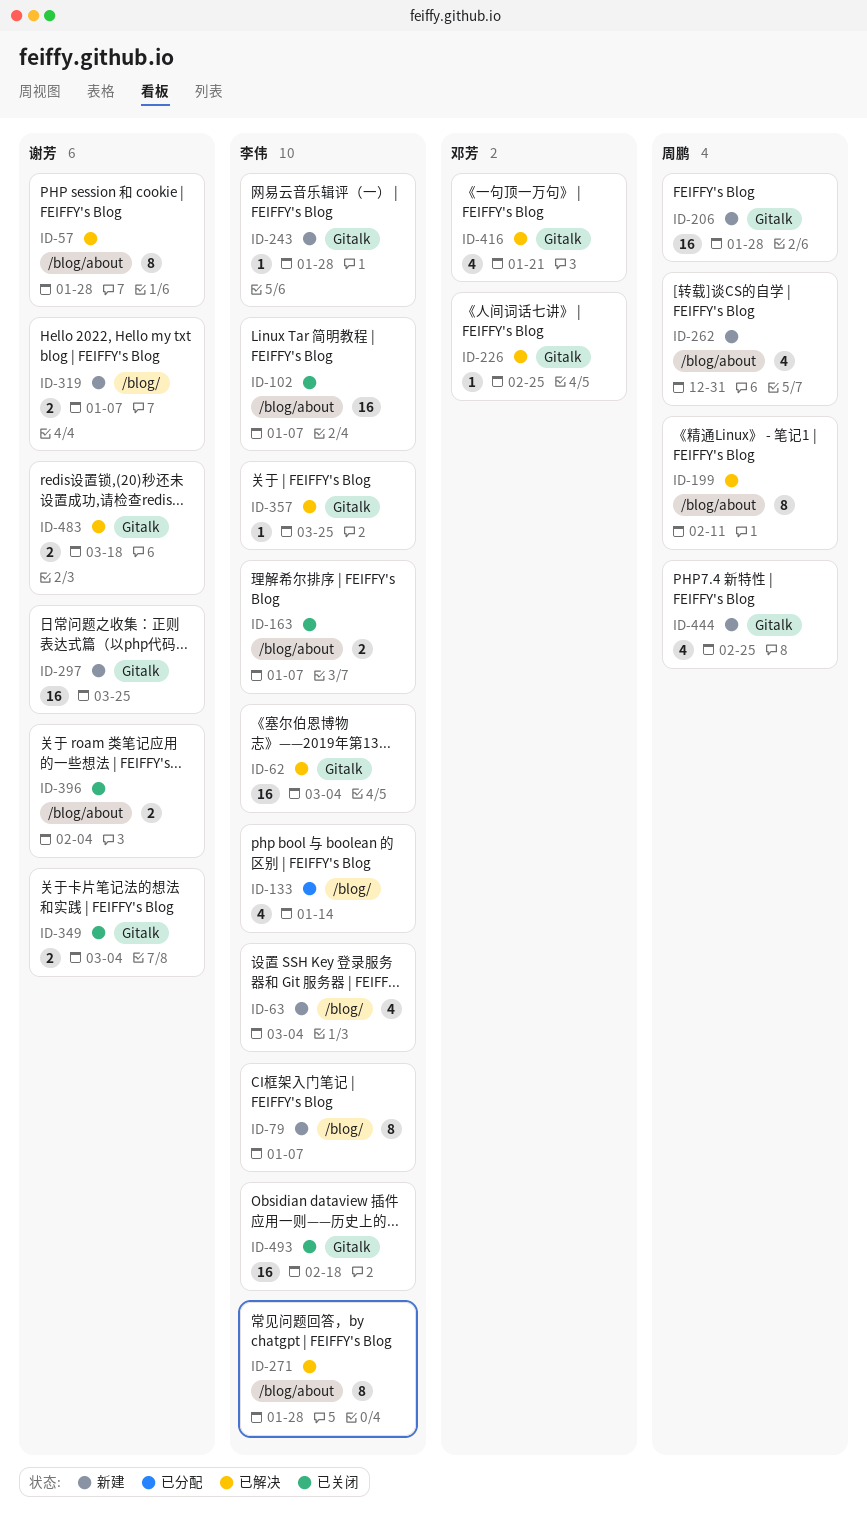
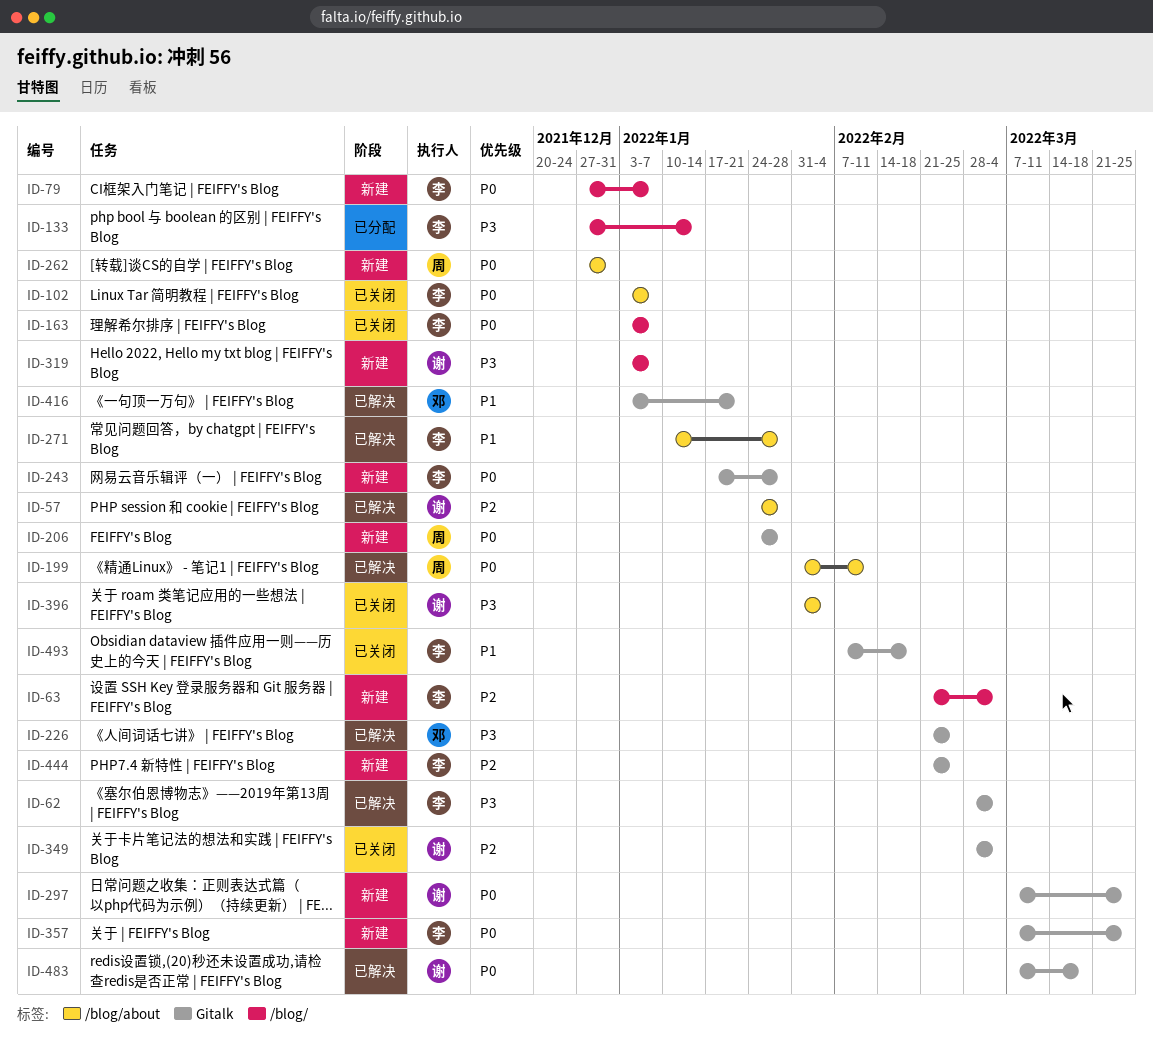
ID-163, label: /blog/about -> /blog/
ID-357, status: 已解决 -> 新建
ID-444, owner: 周鹏 -> 李伟

